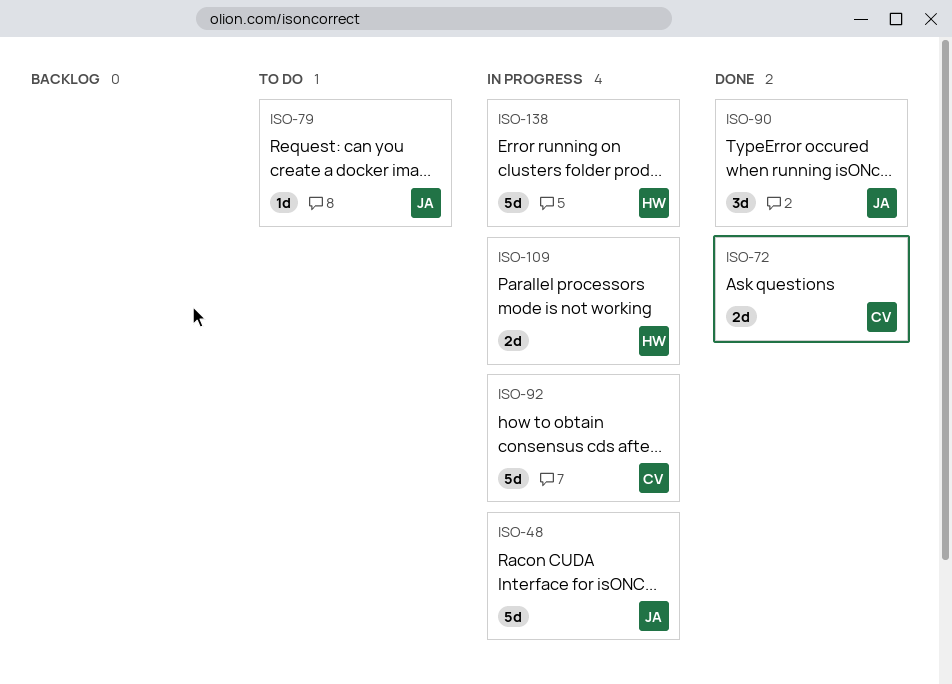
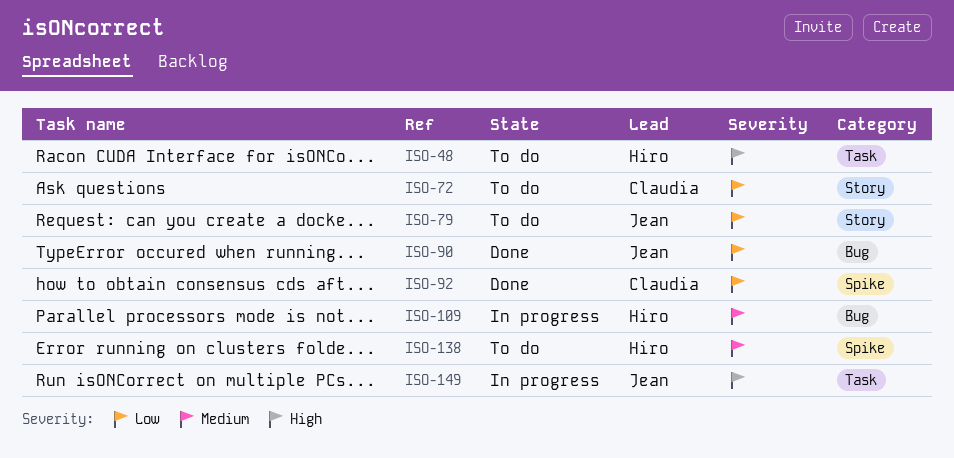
ISO-48, status: In progress -> To do
ISO-48, owner: Jean -> Hiro
ISO-72, status: Done -> To do
ISO-92, status: In progress -> Done
ISO-138, status: In progress -> To do
ISO-149: none -> present

